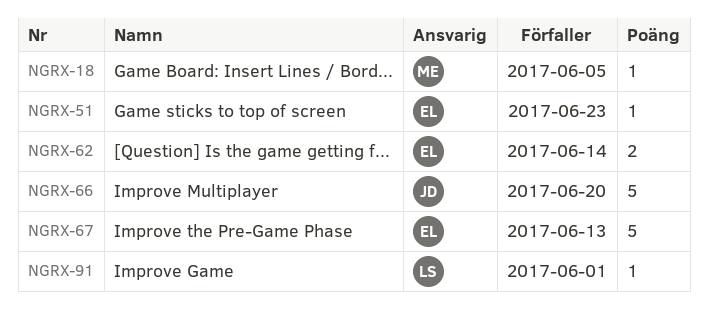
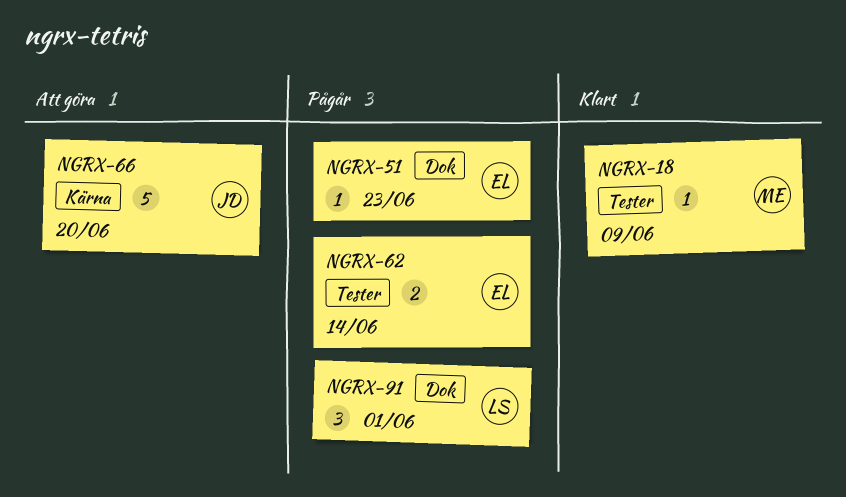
NGRX-18, due: Jun 5 -> Jun 9
NGRX-67: present -> none
NGRX-91, estimate: 1 -> 3

